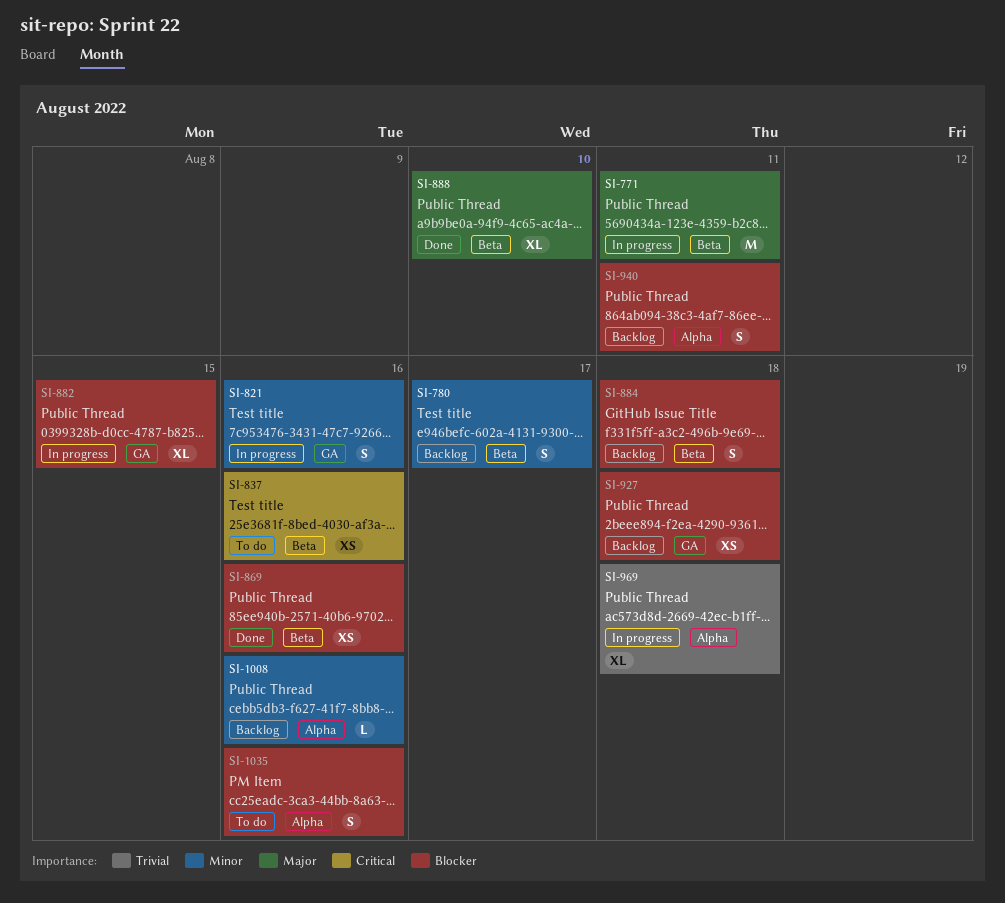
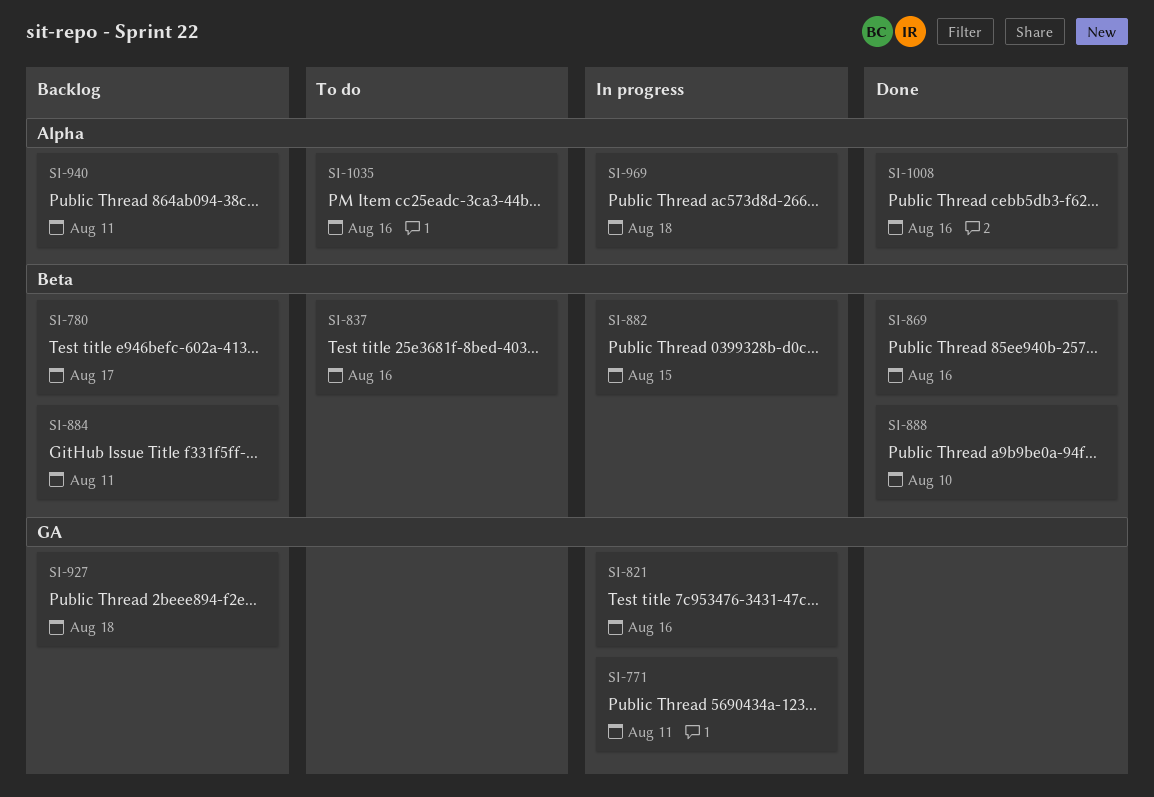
SI-771, label: Beta -> GA
SI-882, label: GA -> Beta
SI-884, due: Aug 18 -> Aug 11
SI-1008, status: Backlog -> Done

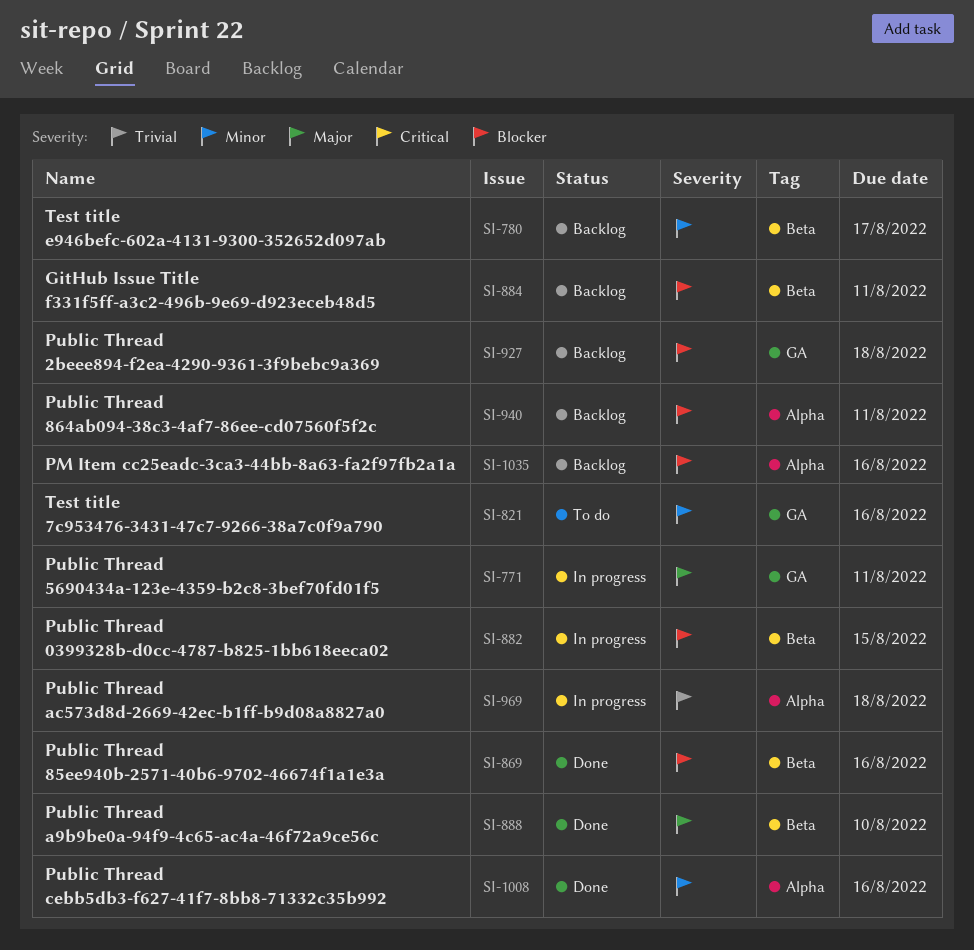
SI-821, status: In progress -> To do
SI-837: present -> none
SI-1035, status: To do -> Backlog

